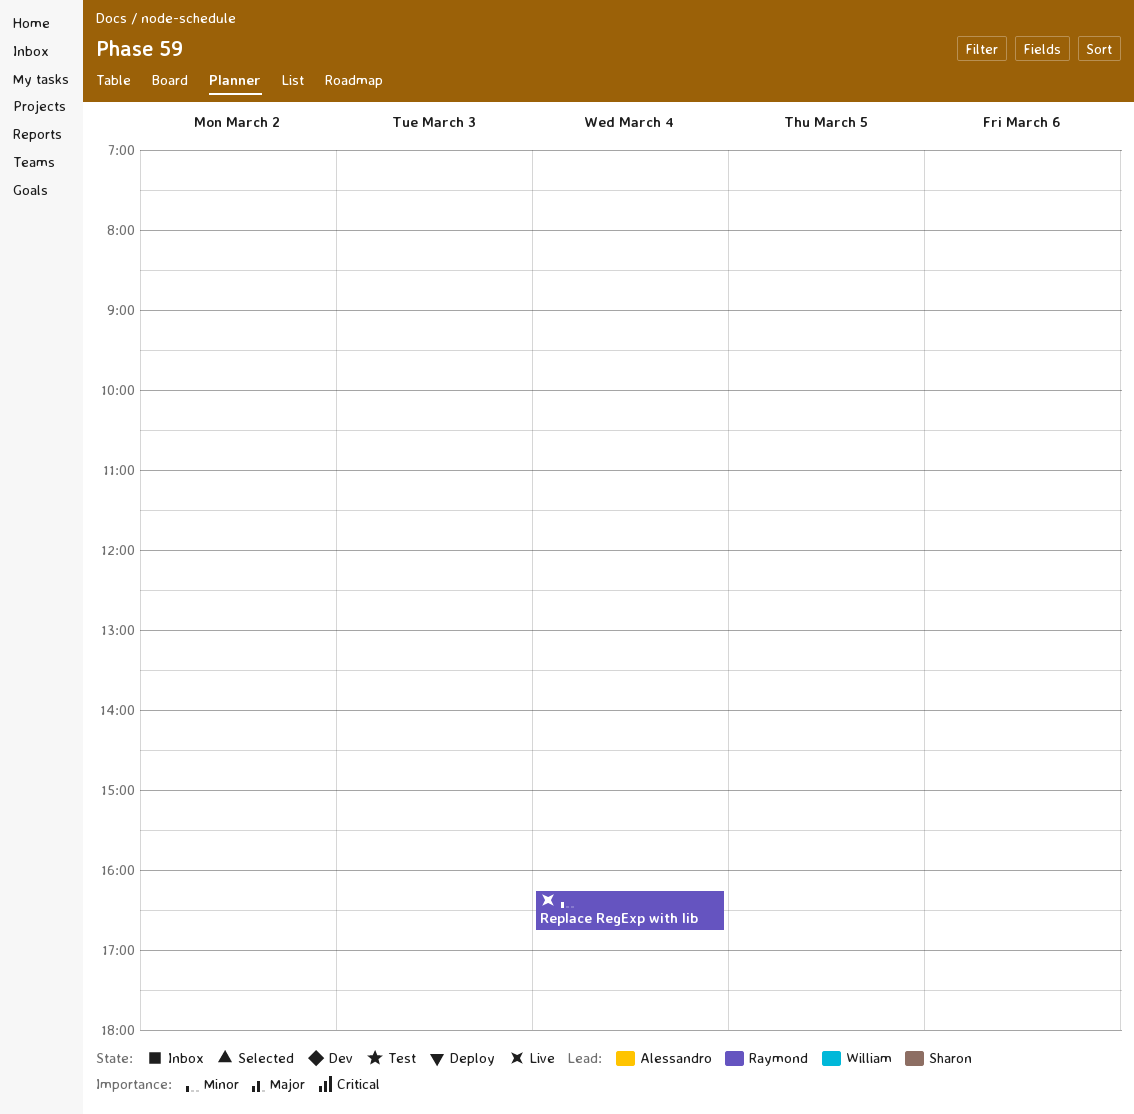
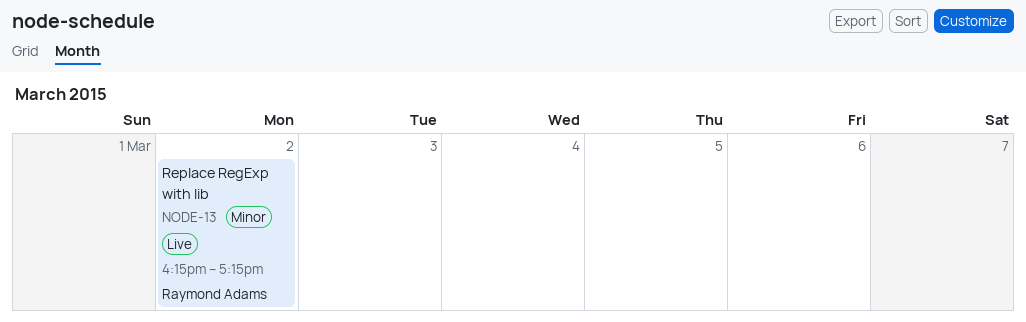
Replace RegExp with lib, day: Mar 4 -> Mar 2
Replace RegExp with lib, ends: 16:45 -> 17:15

